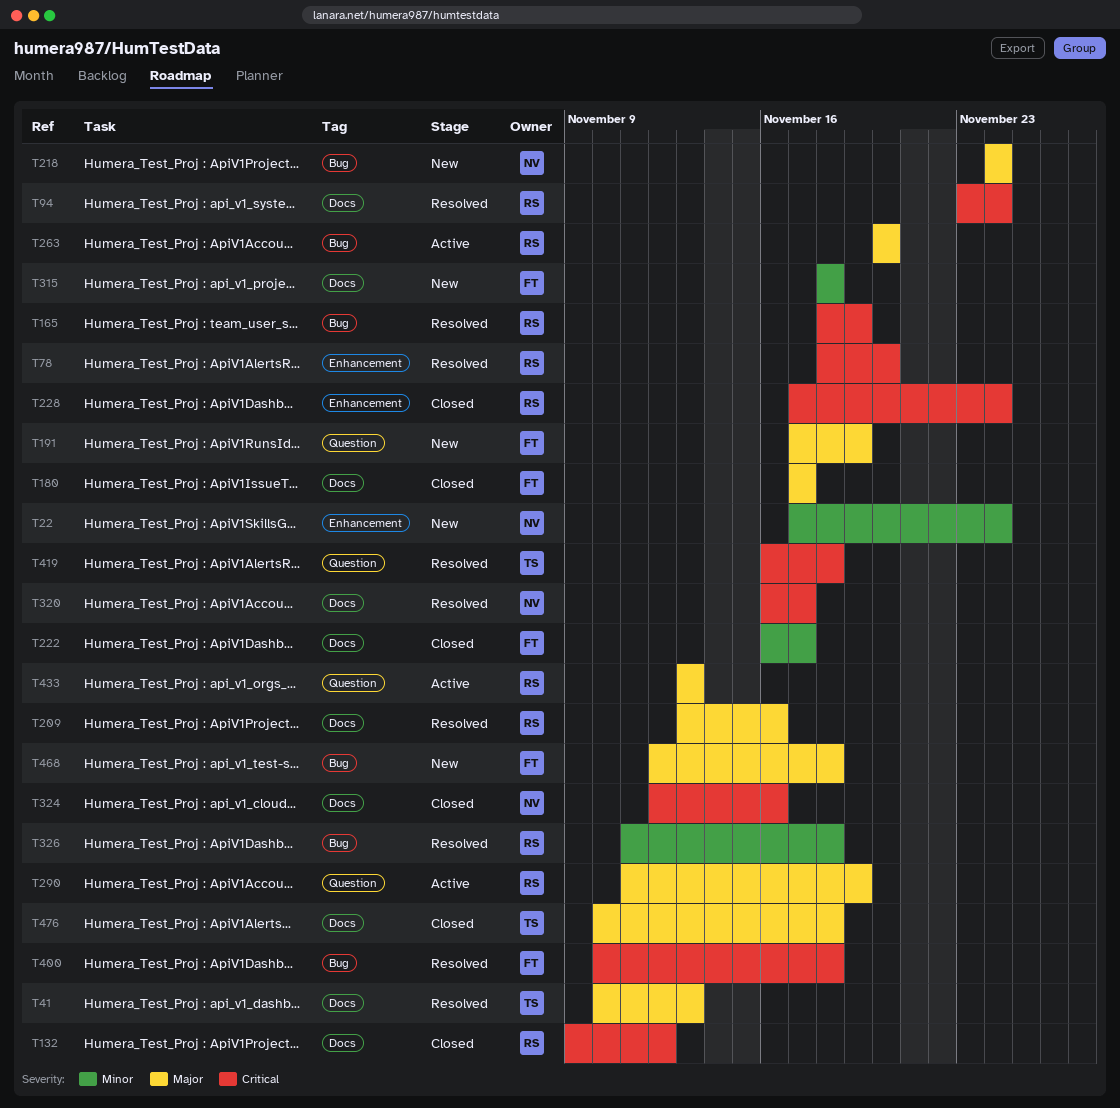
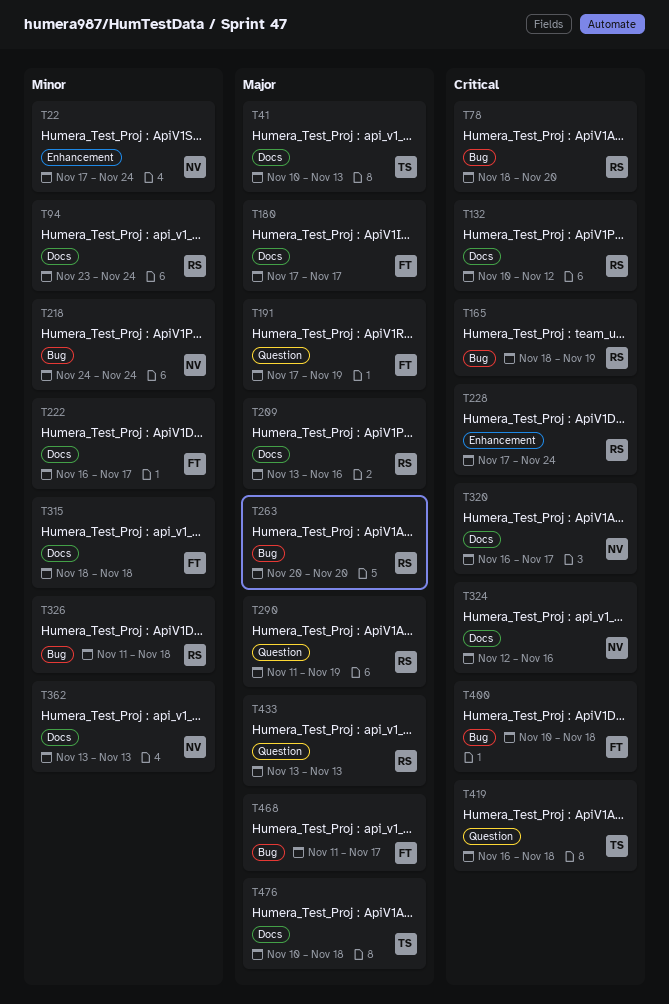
T78, label: Enhancement -> Bug
T94, priority: Critical -> Minor
T132, start: Nov 9 -> Nov 10
T218, priority: Major -> Minor
T362: none -> present
T468, start: Nov 12 -> Nov 11
T468, due: Nov 18 -> Nov 17

